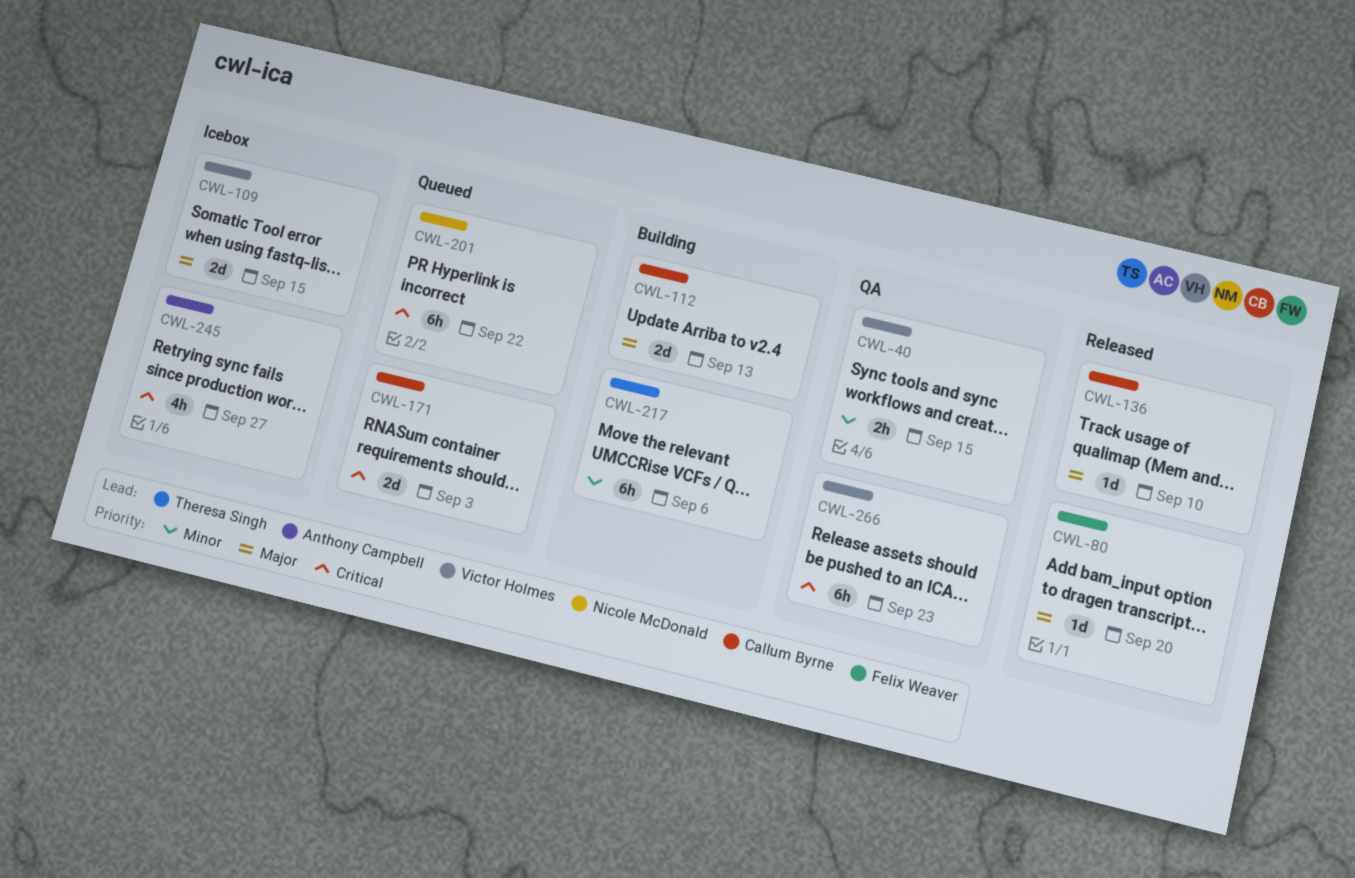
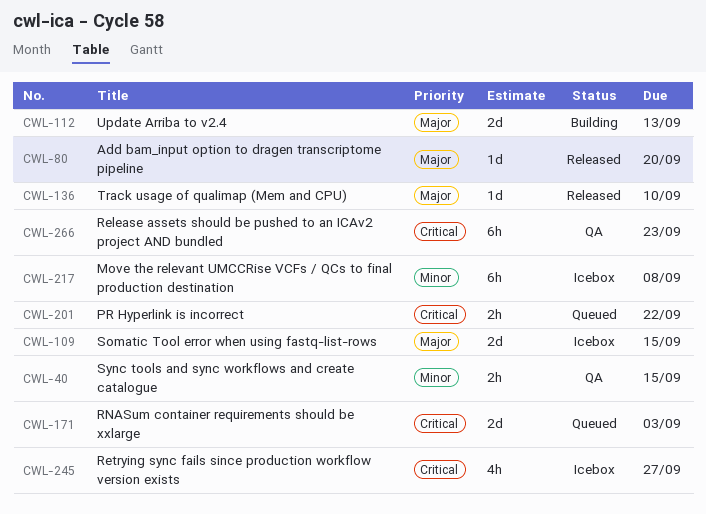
CWL-201, estimate: 6h -> 2h
CWL-217, status: Building -> Icebox
CWL-217, due: Sep 6 -> Sep 8

